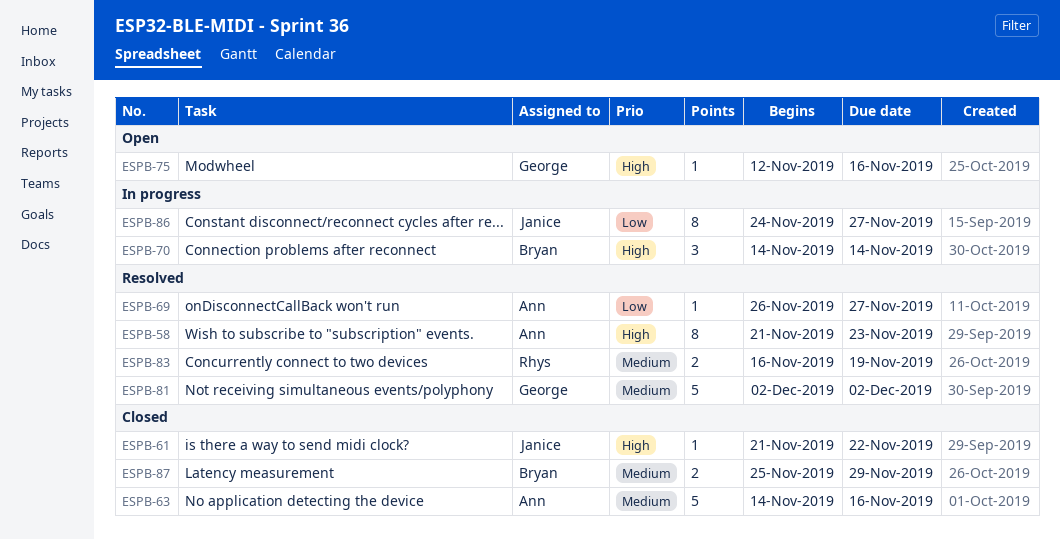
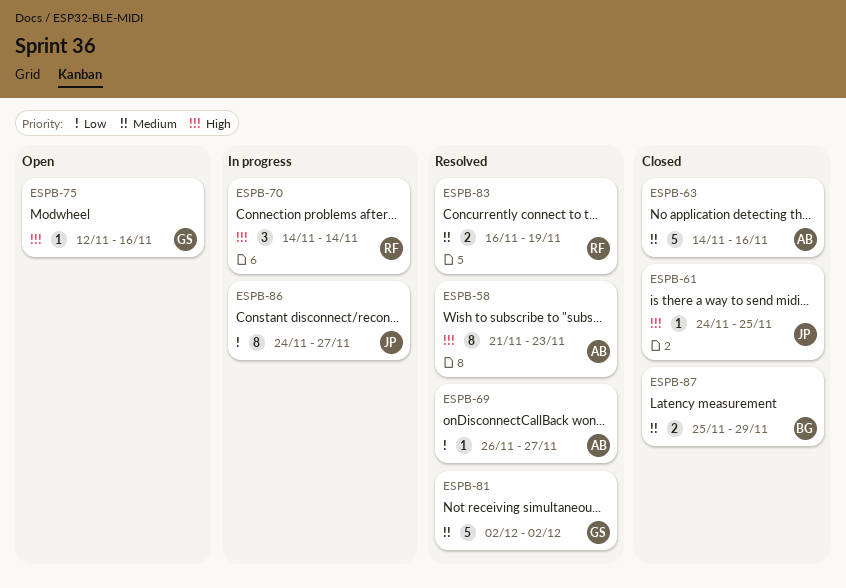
ESPB-61, start: Nov 21 -> Nov 24
ESPB-61, due: Nov 22 -> Nov 25
ESPB-70, owner: Bryan -> Rhys

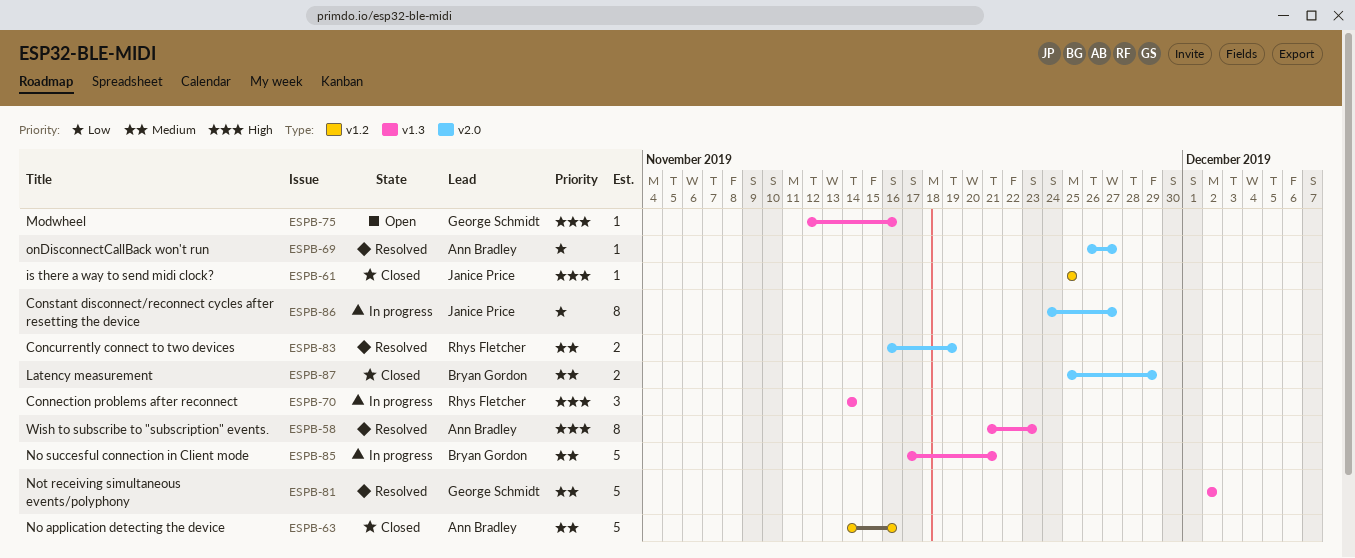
ESPB-61, start: Nov 24 -> Nov 25
ESPB-85: none -> present

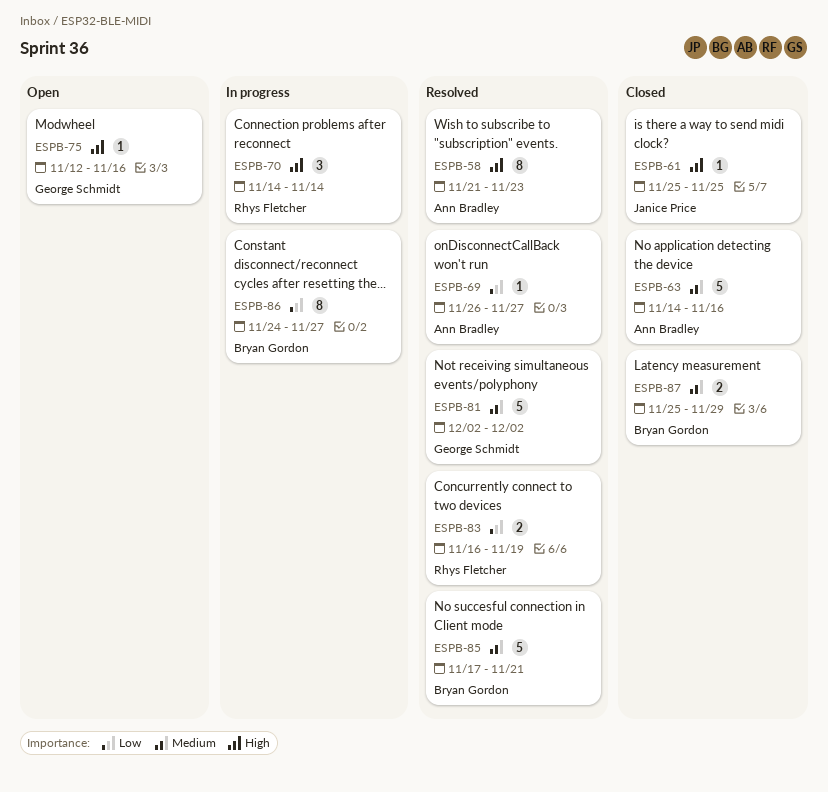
ESPB-83, priority: Medium -> Low
ESPB-85, status: In progress -> Resolved
ESPB-86, owner: Janice Price -> Bryan Gordon

